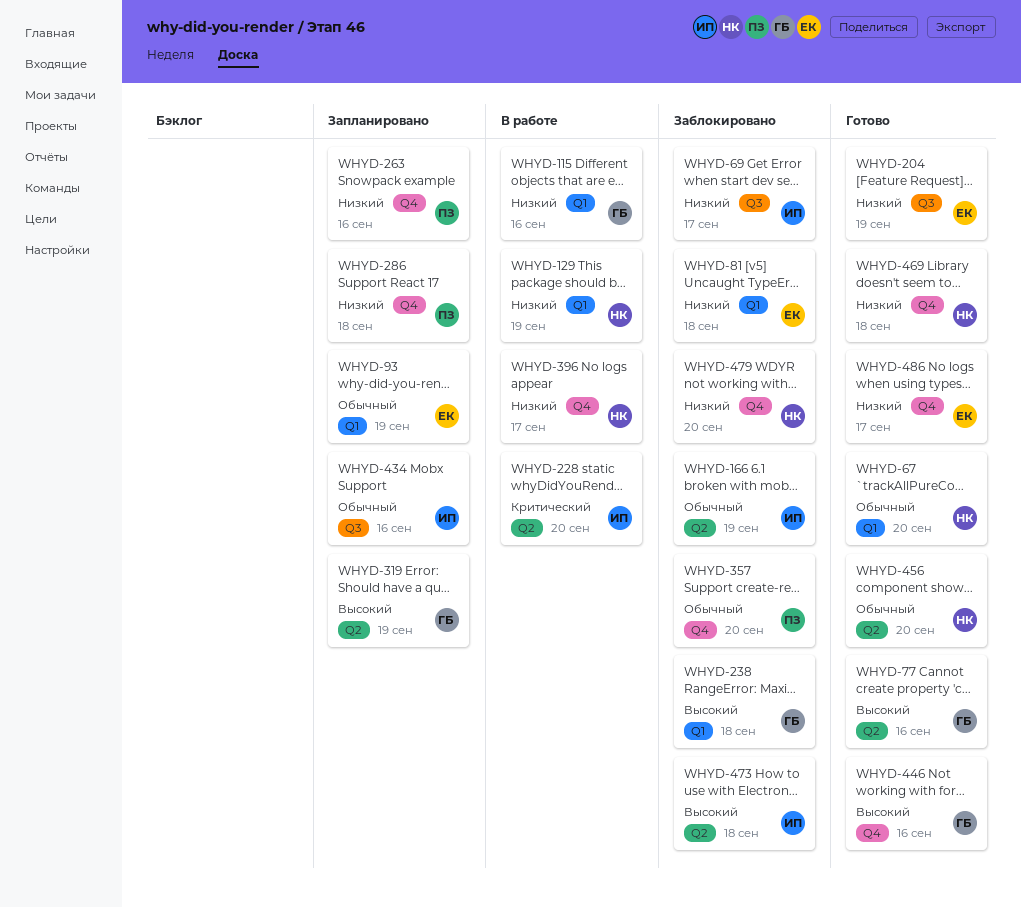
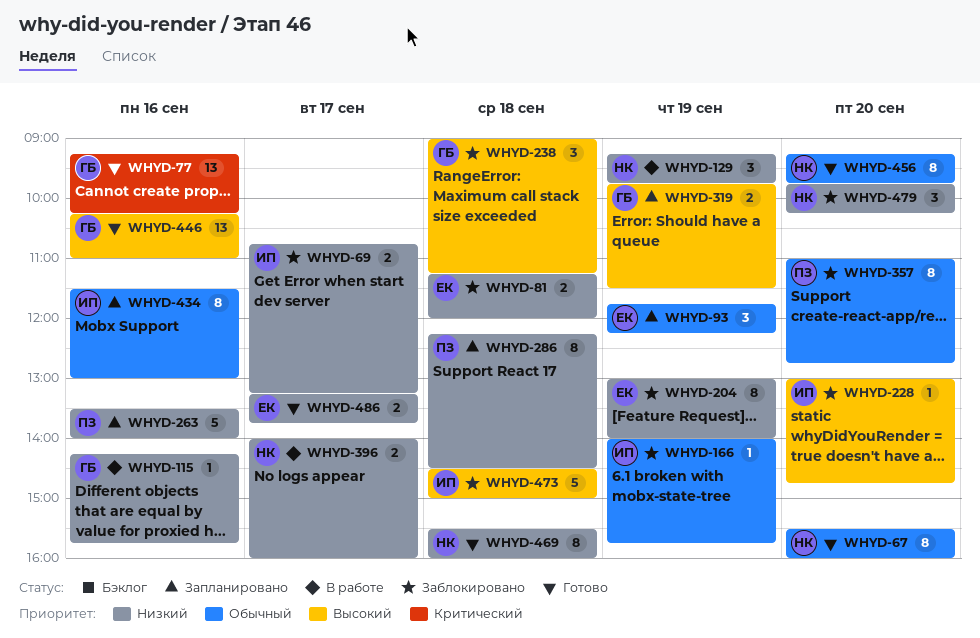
WHYD-77, priority: Высокий -> Критический
WHYD-204, status: Готово -> Заблокировано
WHYD-228, status: В работе -> Заблокировано
WHYD-228, priority: Критический -> Высокий

